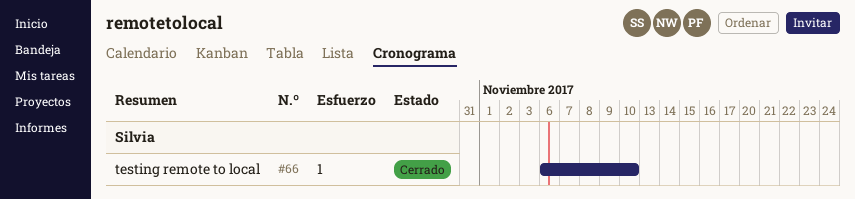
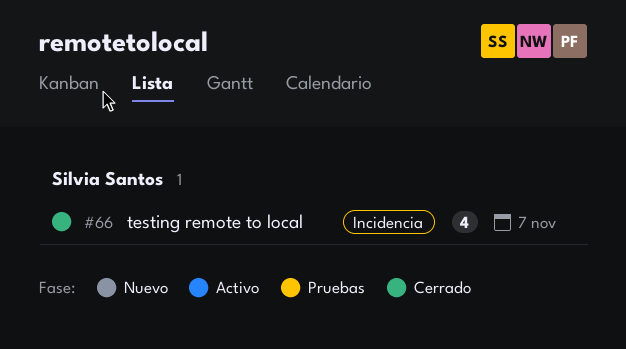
#66, estimate: 1 -> 4
#66, due: Nov 10 -> Nov 7

